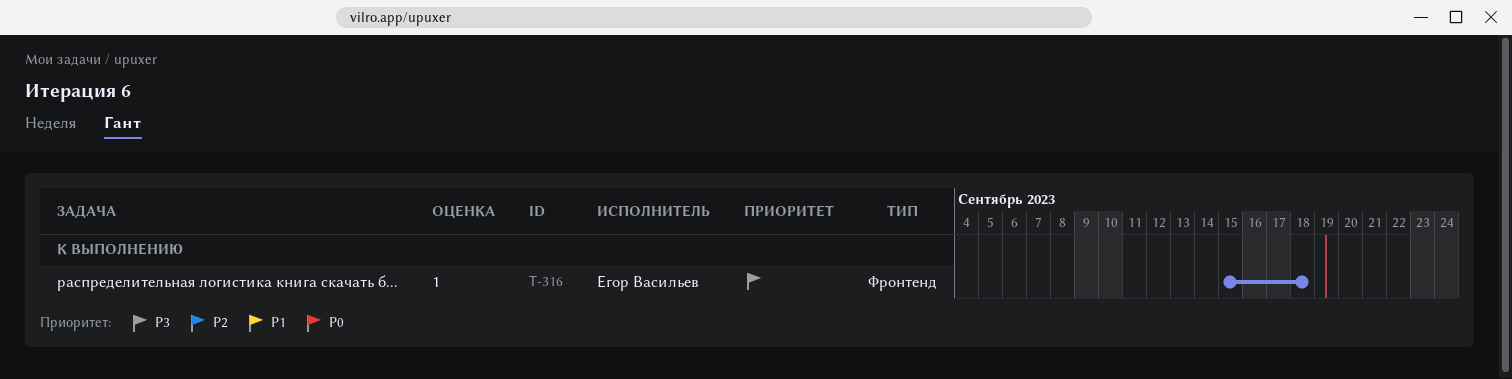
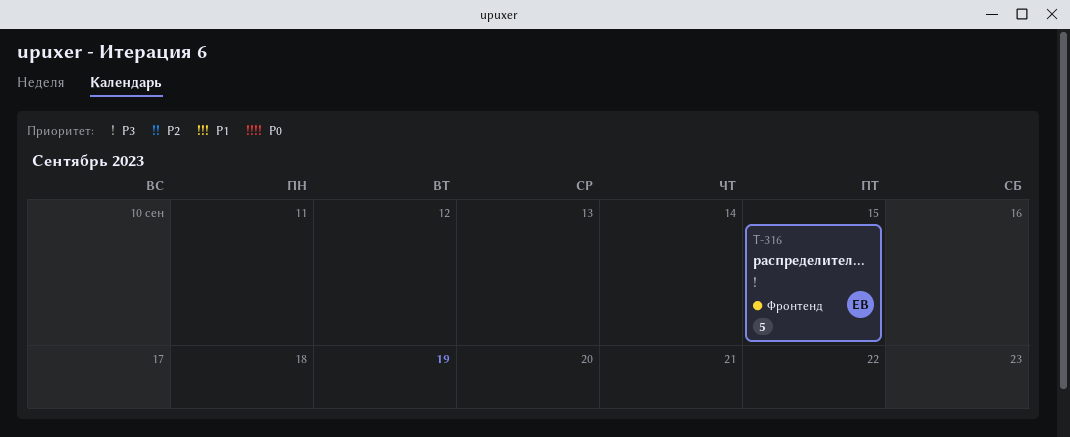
T-316, estimate: 1 -> 5
T-316, due: Sep 18 -> Sep 15

